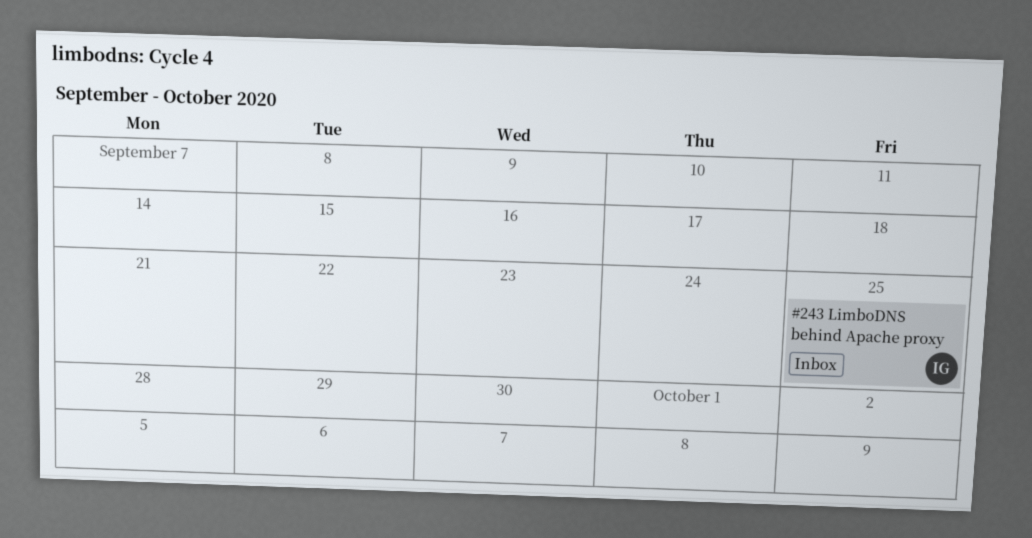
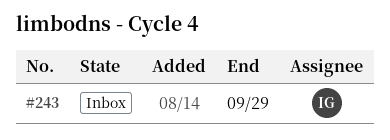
#243, due: Sep 25 -> Sep 29

